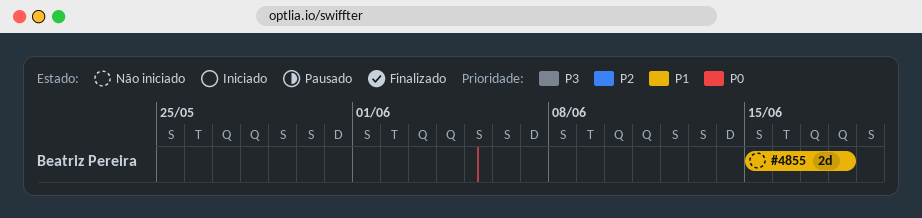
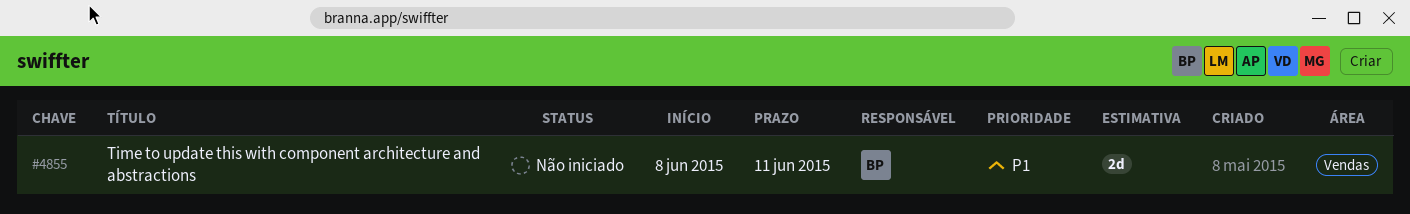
#4855, start: Jun 15 -> Jun 8
#4855, due: Jun 18 -> Jun 11

